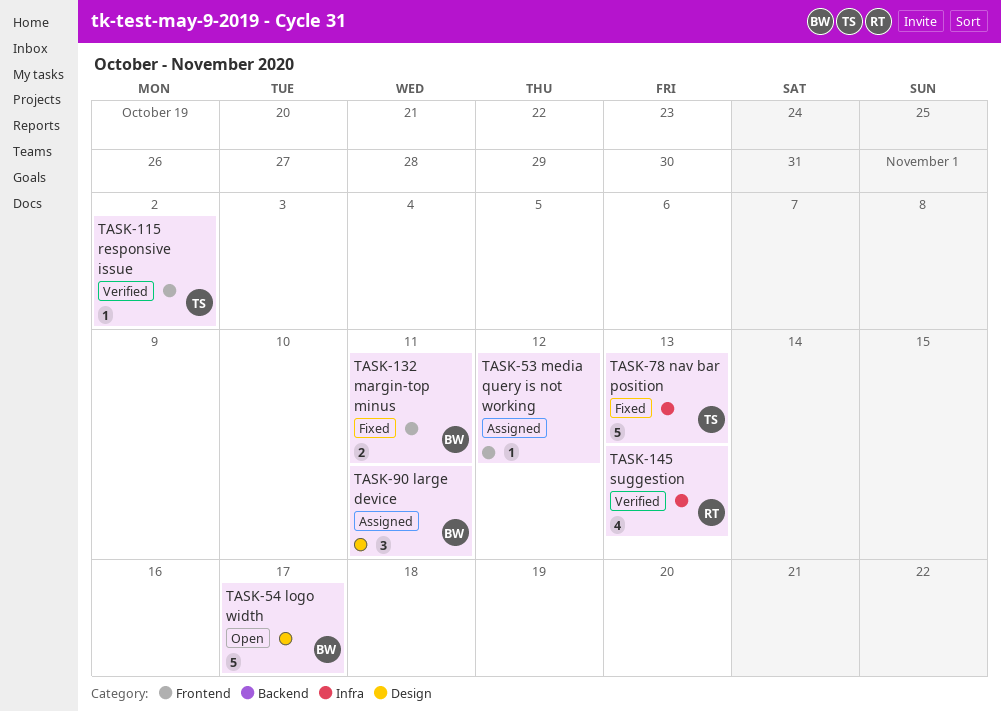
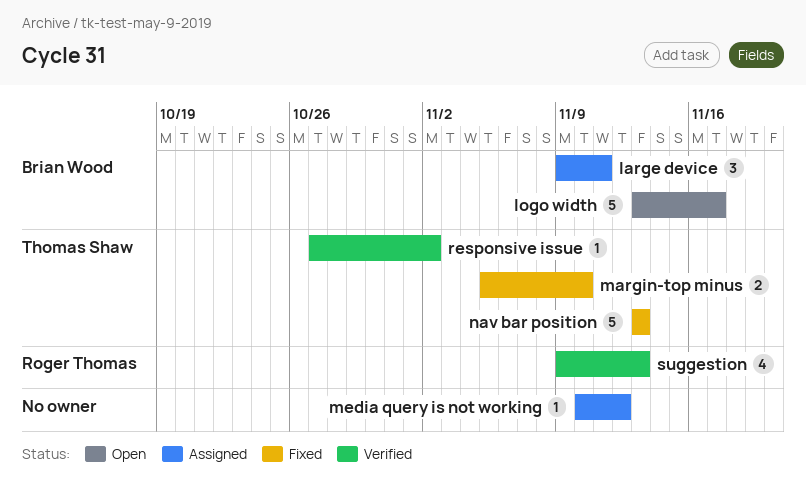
margin-top minus, owner: Brian Wood -> Thomas Shaw
margin-top minus, due: Nov 11 -> Nov 10

